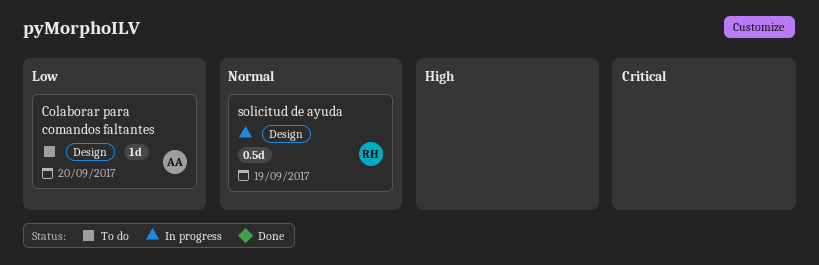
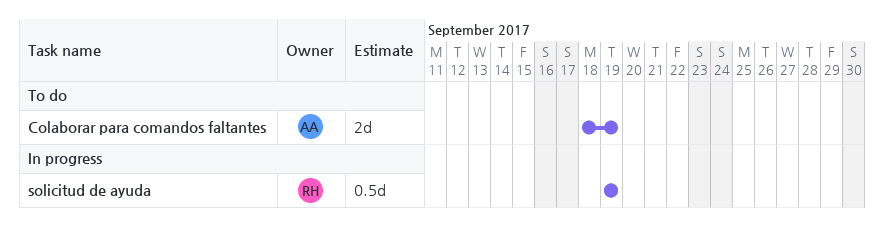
Colaborar para comandos faltantes, estimate: 1d -> 2d
Colaborar para comandos faltantes, due: Sep 20 -> Sep 19

